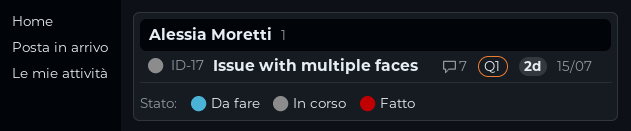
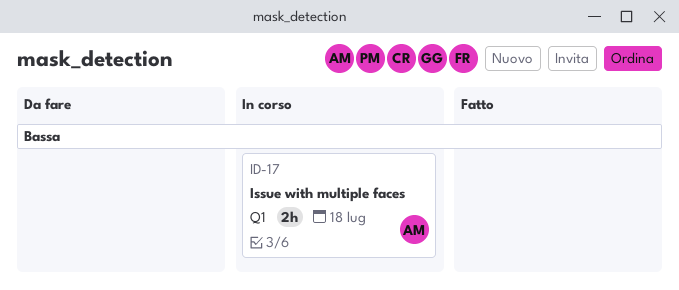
ID-17, estimate: 2d -> 2h
ID-17, due: Jul 15 -> Jul 18

